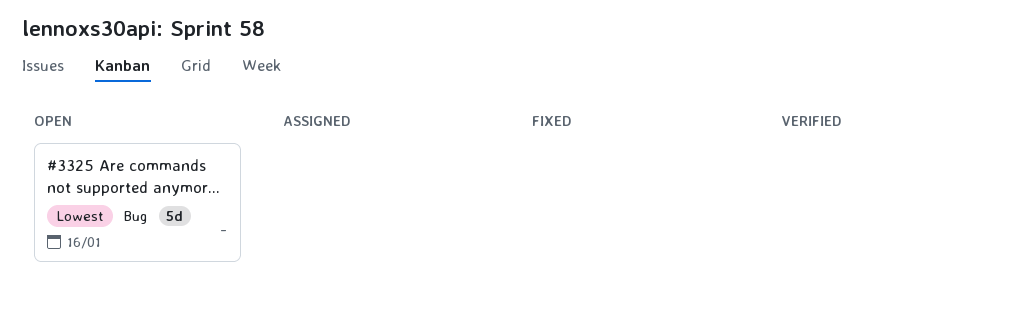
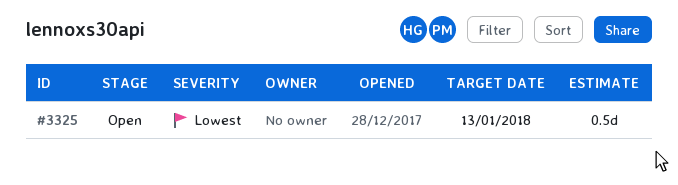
#3325, estimate: 5d -> 0.5d
#3325, due: Jan 16 -> Jan 13

